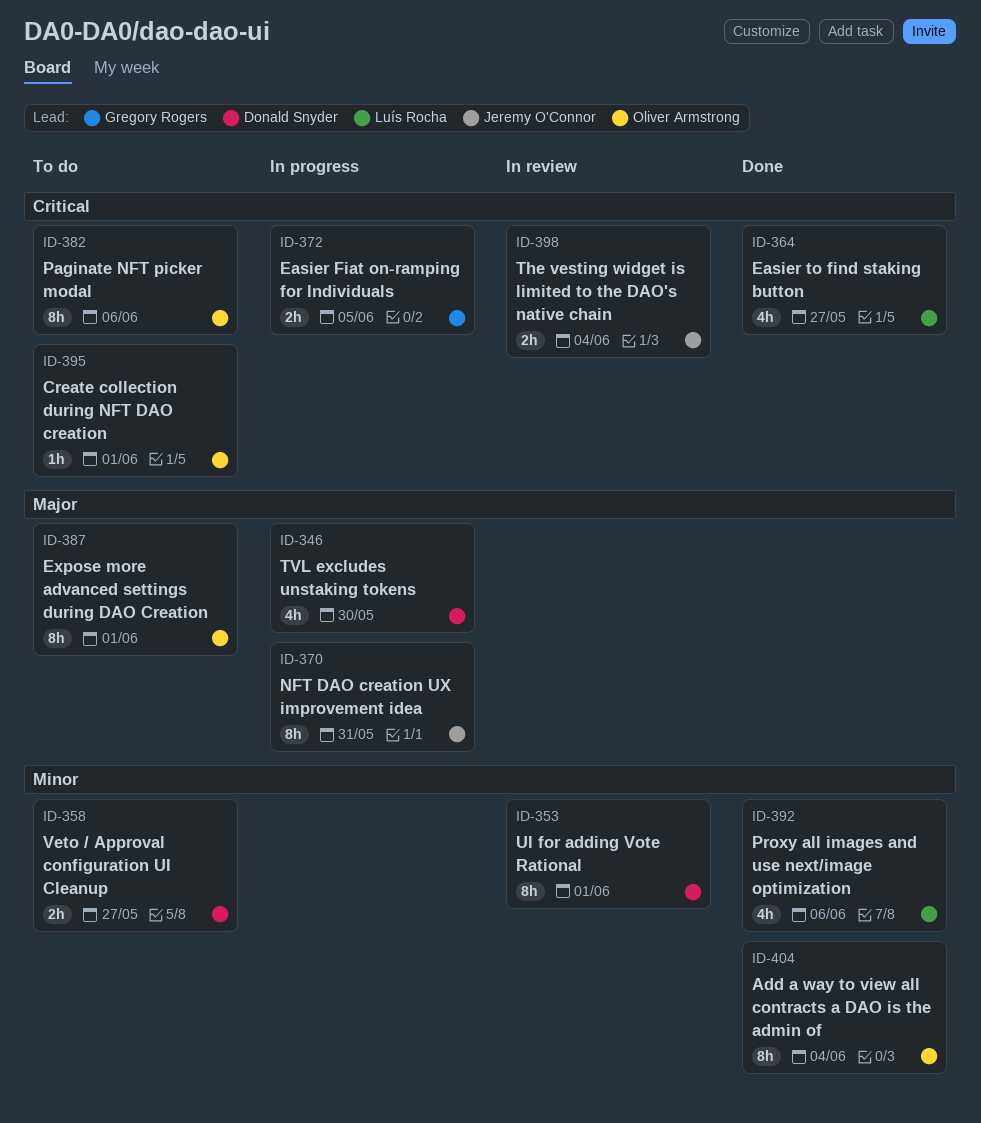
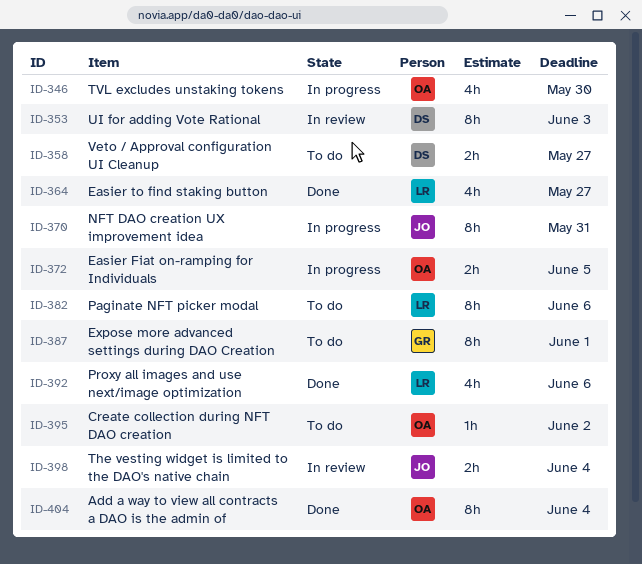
ID-346, owner: Donald Snyder -> Oliver Armstrong
ID-353, due: Jun 1 -> Jun 3
ID-372, owner: Gregory Rogers -> Oliver Armstrong
ID-382, owner: Oliver Armstrong -> Luís Rocha
ID-387, owner: Oliver Armstrong -> Gregory Rogers
ID-395, due: Jun 1 -> Jun 2

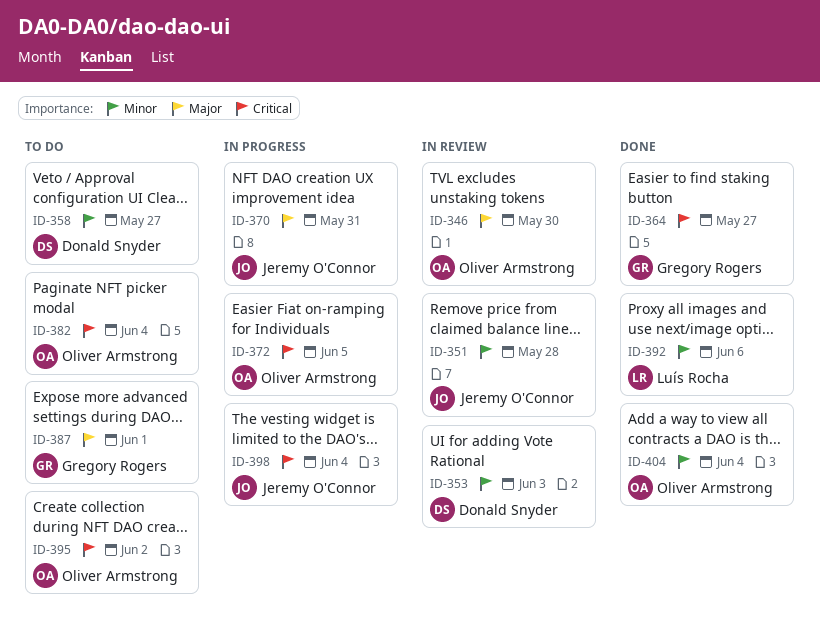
ID-346, status: In progress -> In review
ID-351: none -> present
ID-364, owner: Luís Rocha -> Gregory Rogers
ID-382, owner: Luís Rocha -> Oliver Armstrong
ID-382, due: Jun 6 -> Jun 4
ID-398, status: In review -> In progress

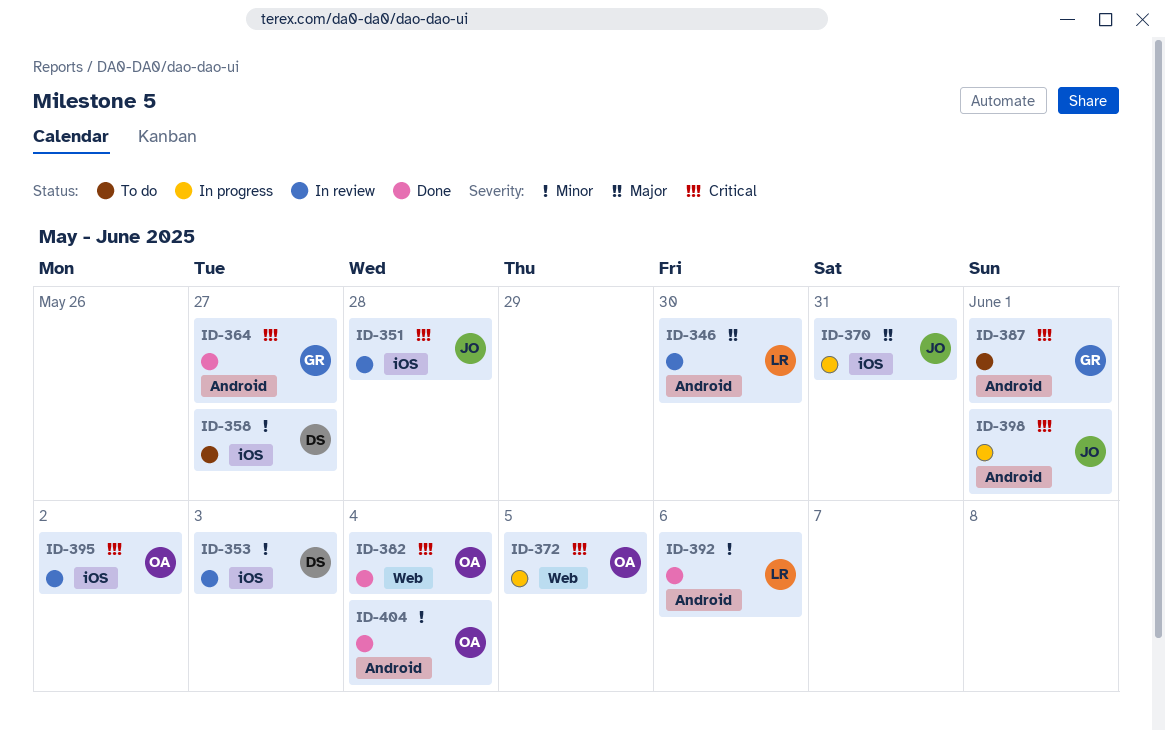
ID-346, owner: Oliver Armstrong -> Luís Rocha
ID-351, priority: Minor -> Critical
ID-382, status: To do -> Done
ID-387, priority: Major -> Critical
ID-395, status: To do -> In review
ID-398, due: Jun 4 -> Jun 1

